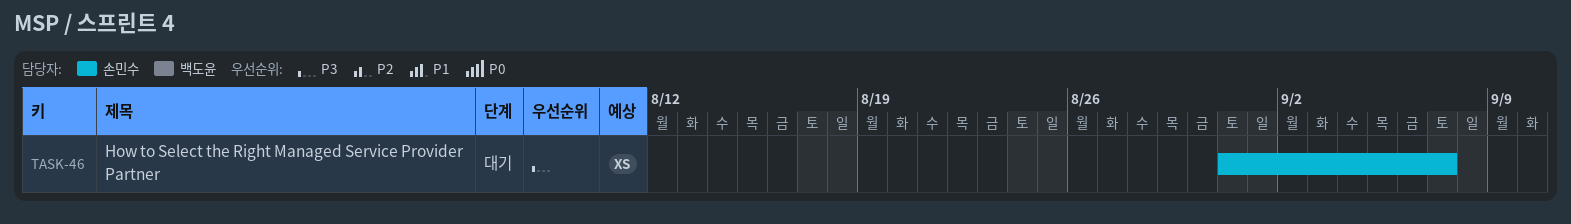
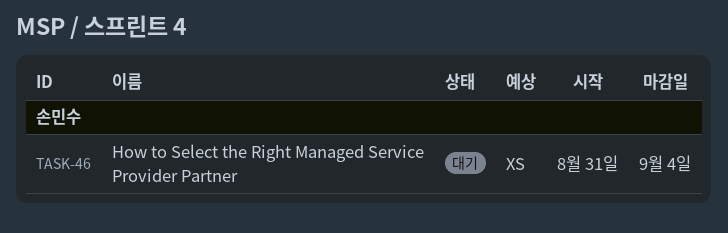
TASK-46, due: Sep 7 -> Sep 4

